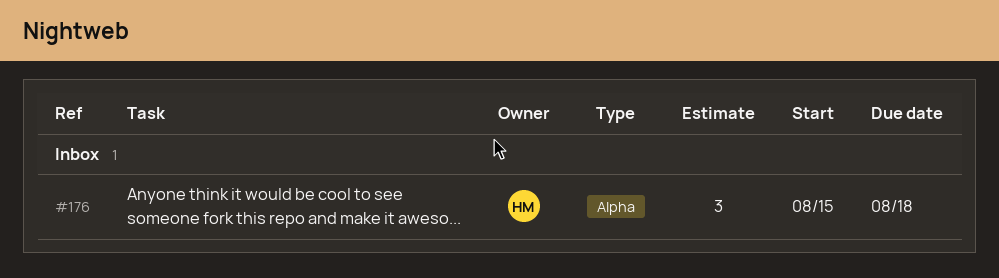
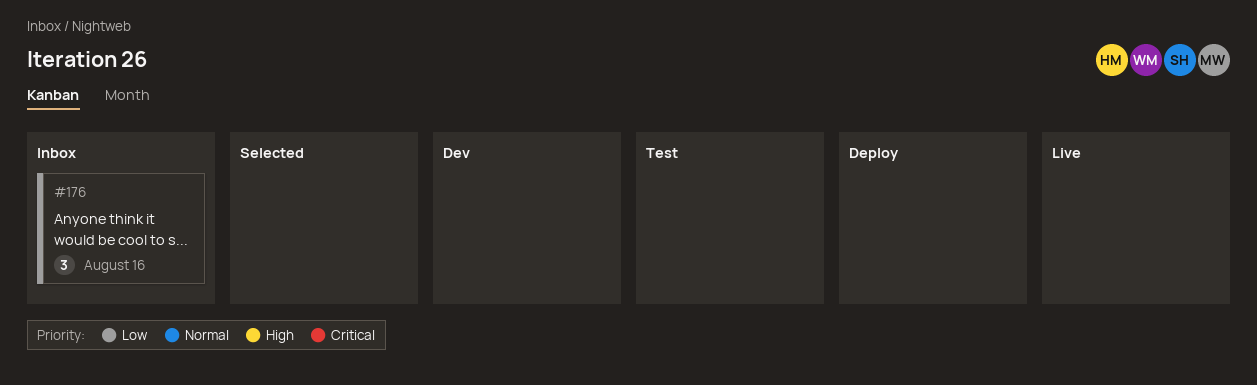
#176, due: Aug 18 -> Aug 16

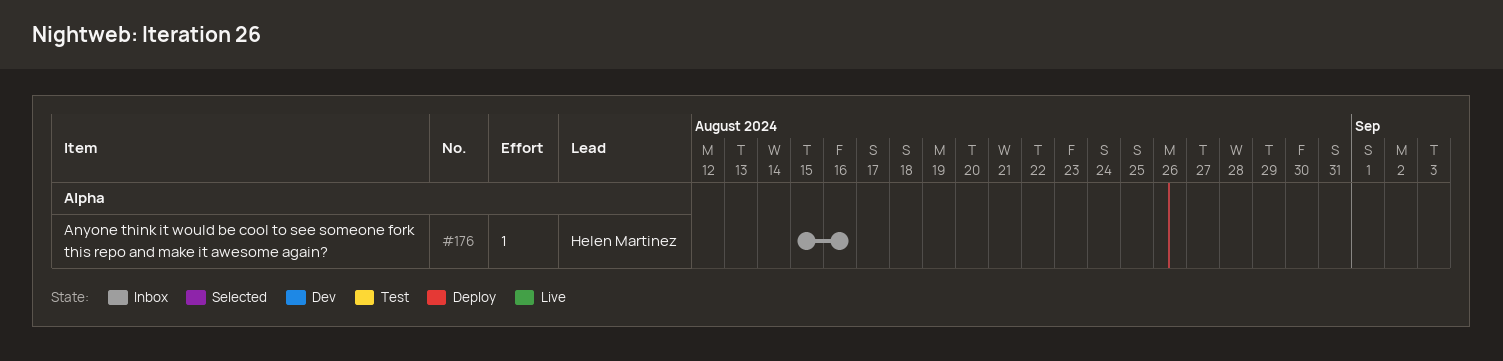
#176, estimate: 3 -> 1

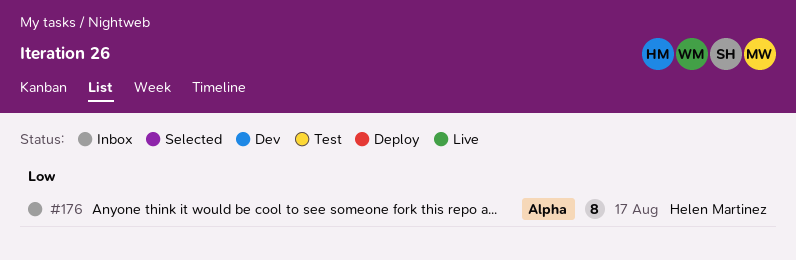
#176, estimate: 1 -> 8
#176, due: Aug 16 -> Aug 17

